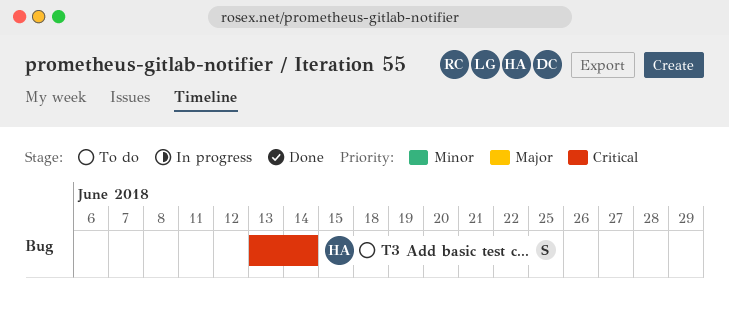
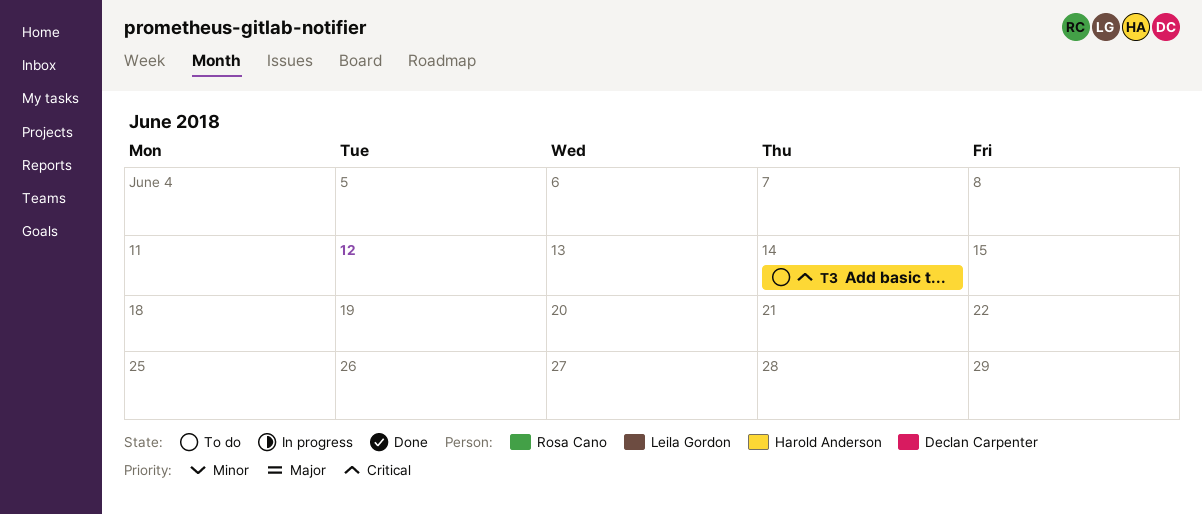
T3, start: Jun 13 -> Jun 14

